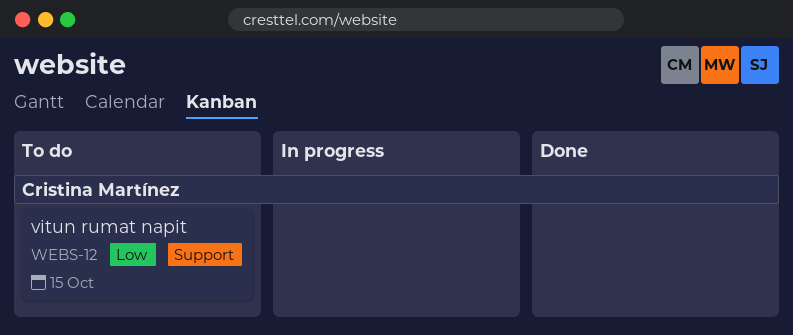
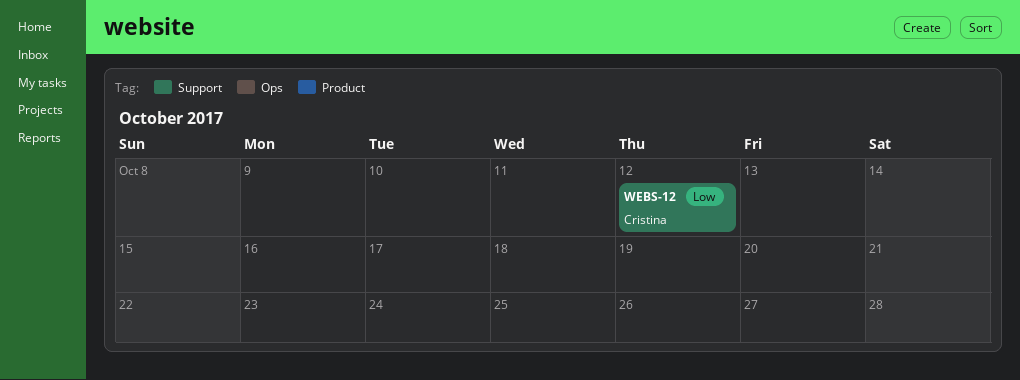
WEBS-12, due: Oct 15 -> Oct 12

